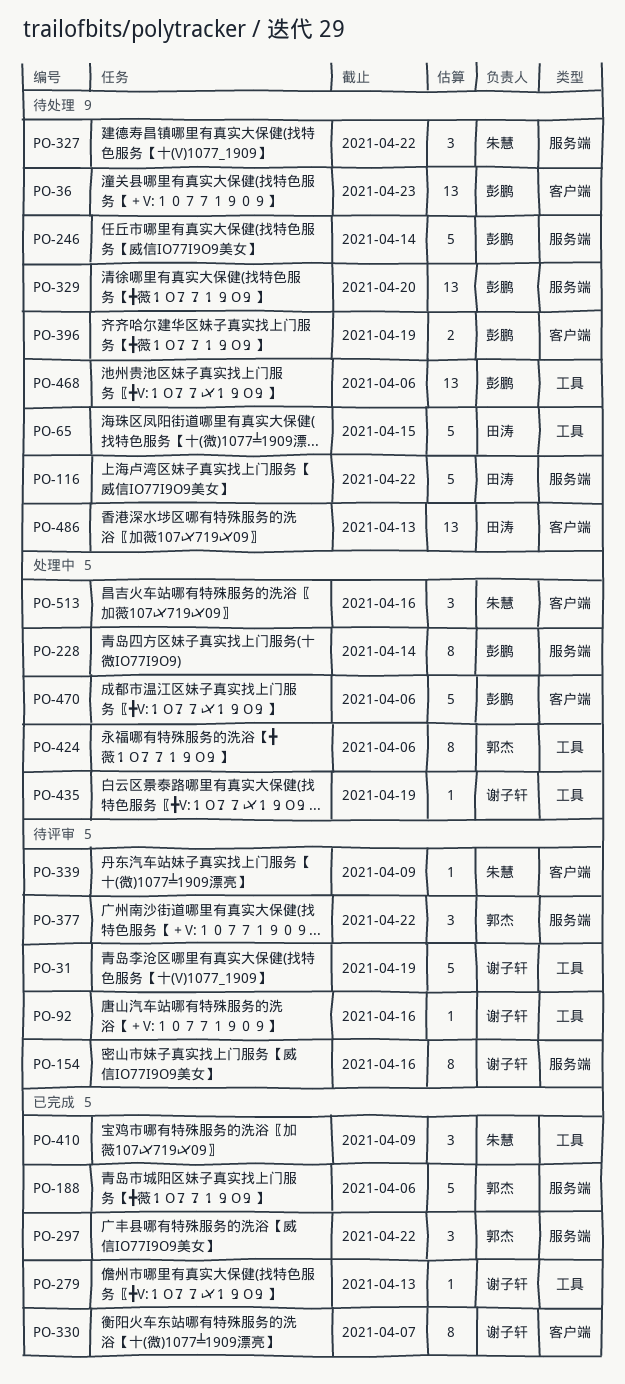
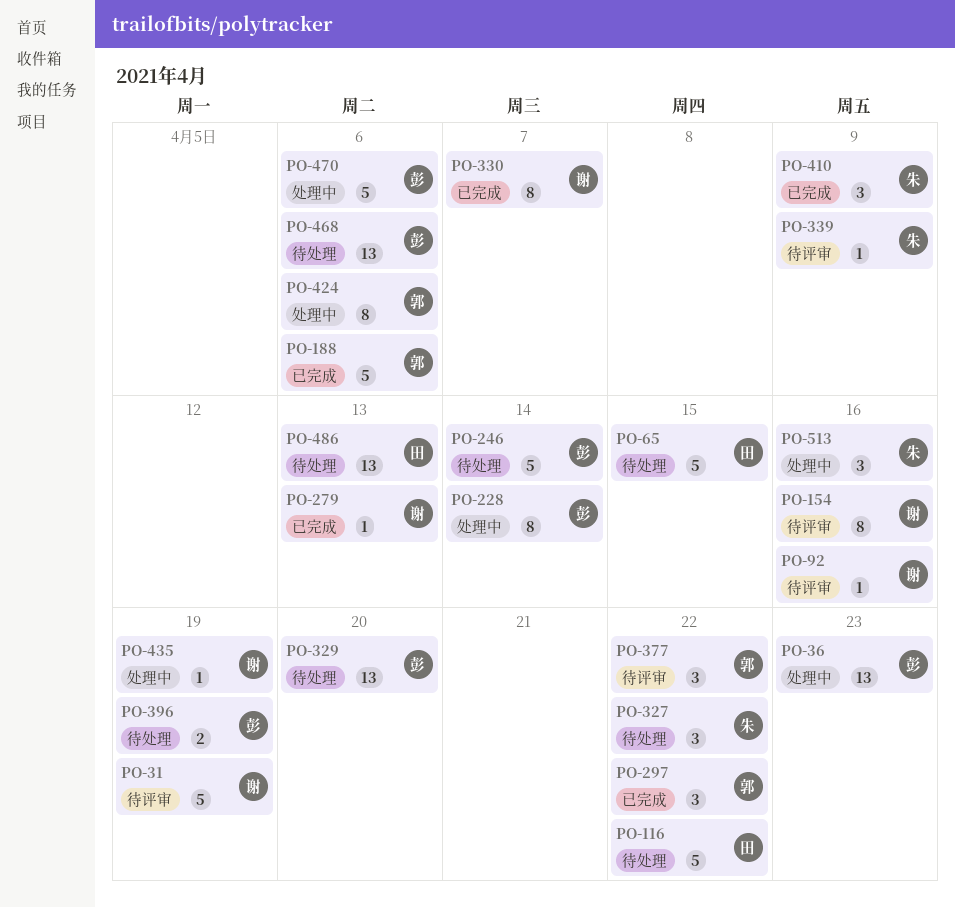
PO-36, status: 待处理 -> 处理中

